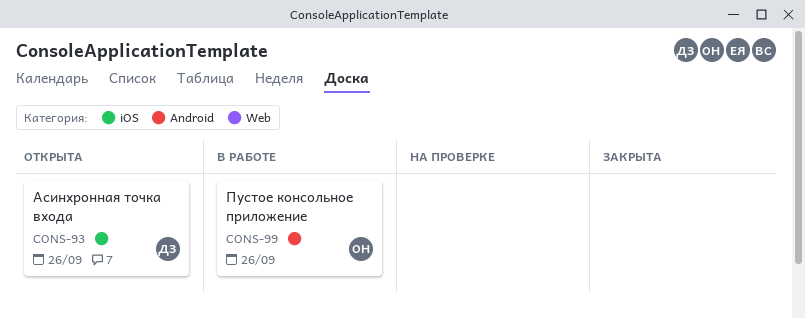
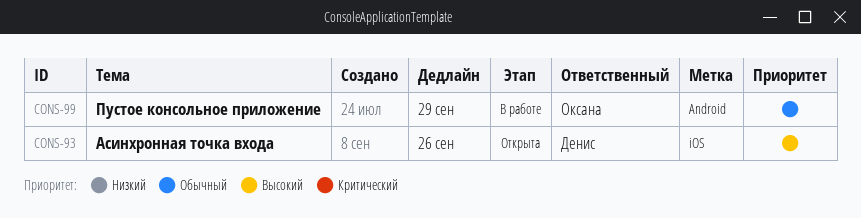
CONS-99, due: Sep 26 -> Sep 29

